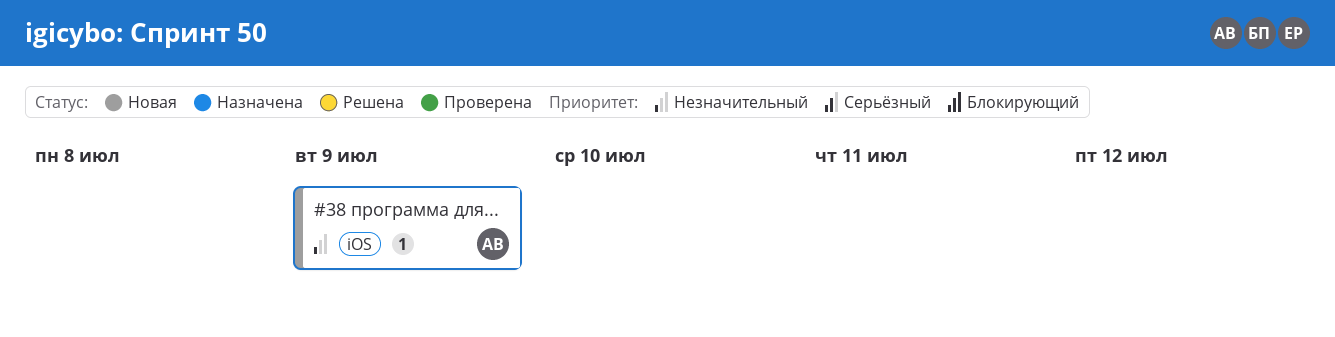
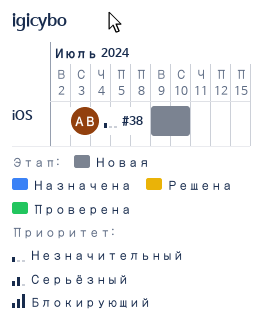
#38, due: Jul 9 -> Jul 10

